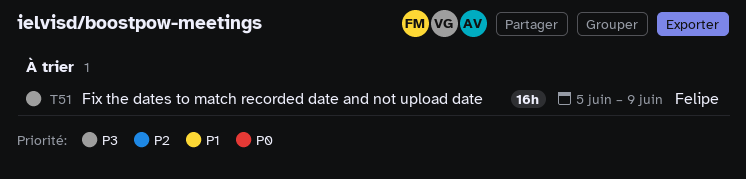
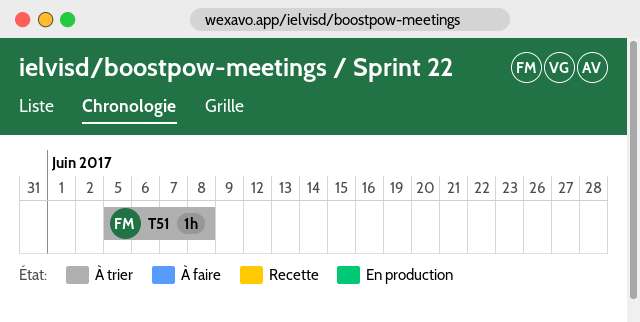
T51, estimate: 16h -> 1h
T51, due: Jun 9 -> Jun 8

